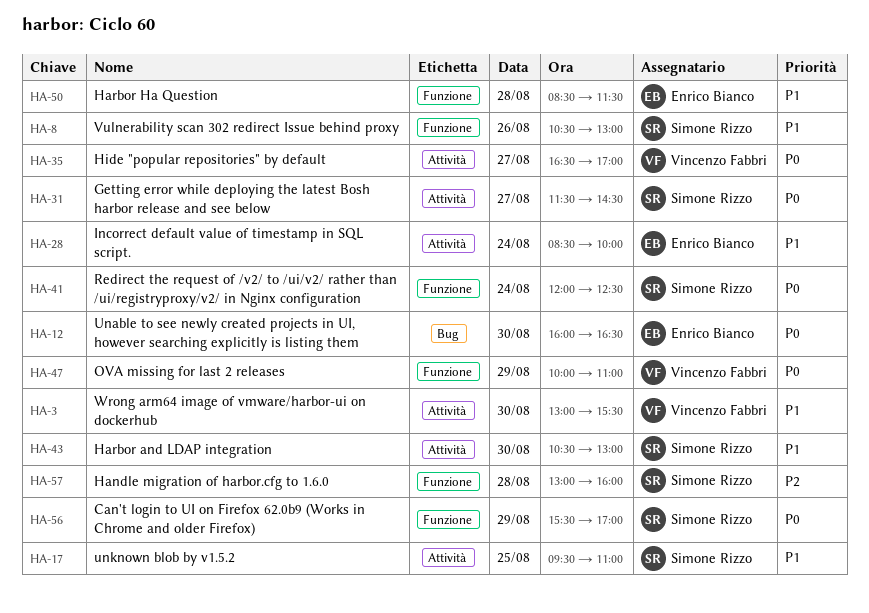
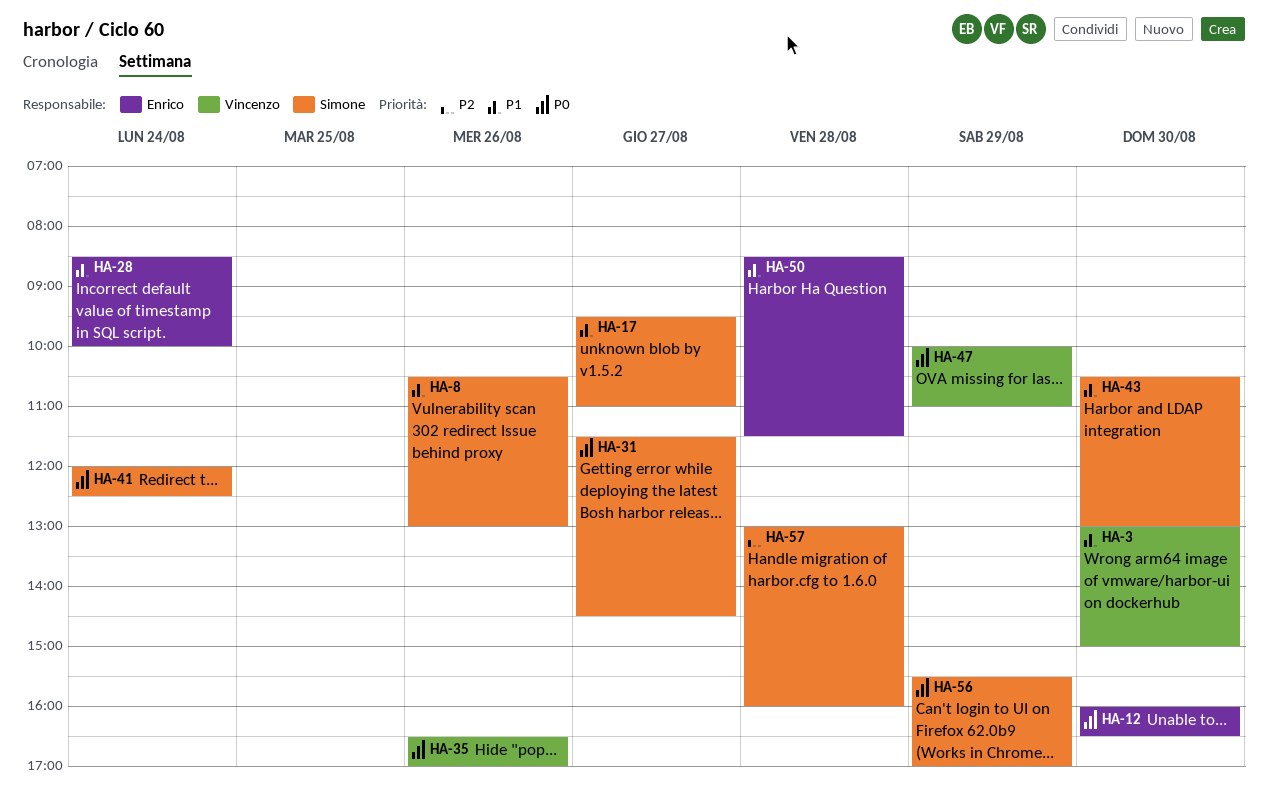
HA-3, ends: 15:30 -> 15:00
HA-17, day: Aug 25 -> Aug 27
HA-35, day: Aug 27 -> Aug 26

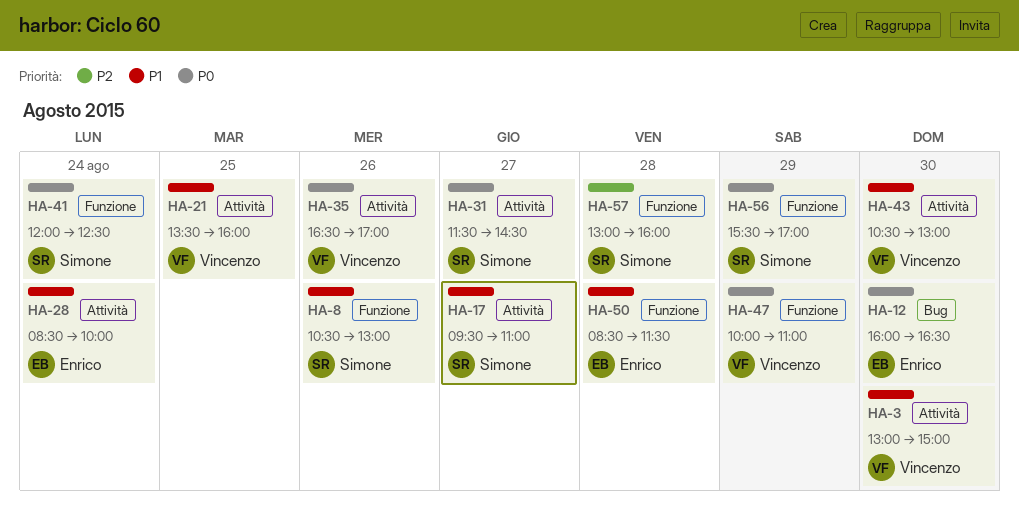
HA-21: none -> present
HA-43, owner: Simone -> Vincenzo

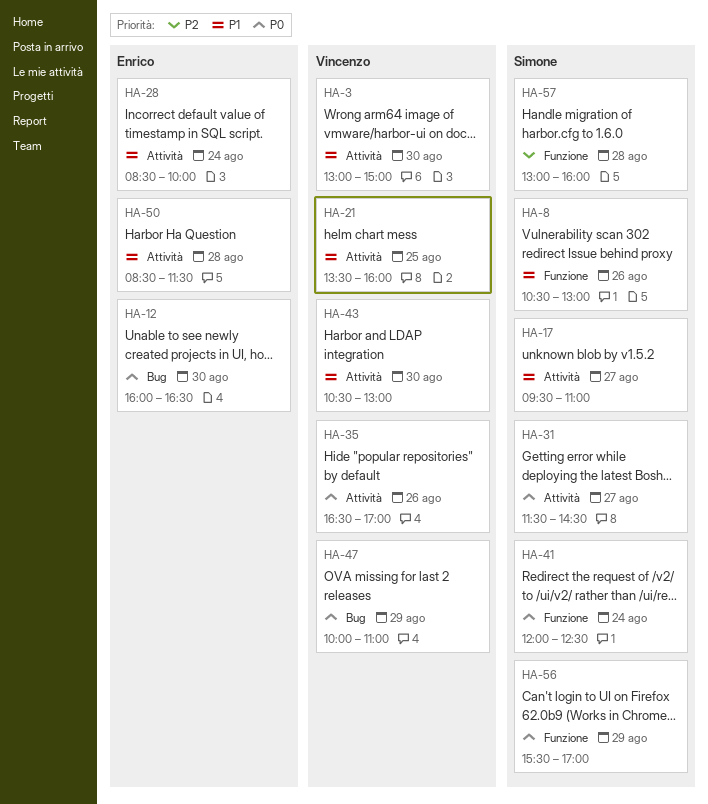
HA-47, label: Funzione -> Bug
HA-50, label: Funzione -> Attività

